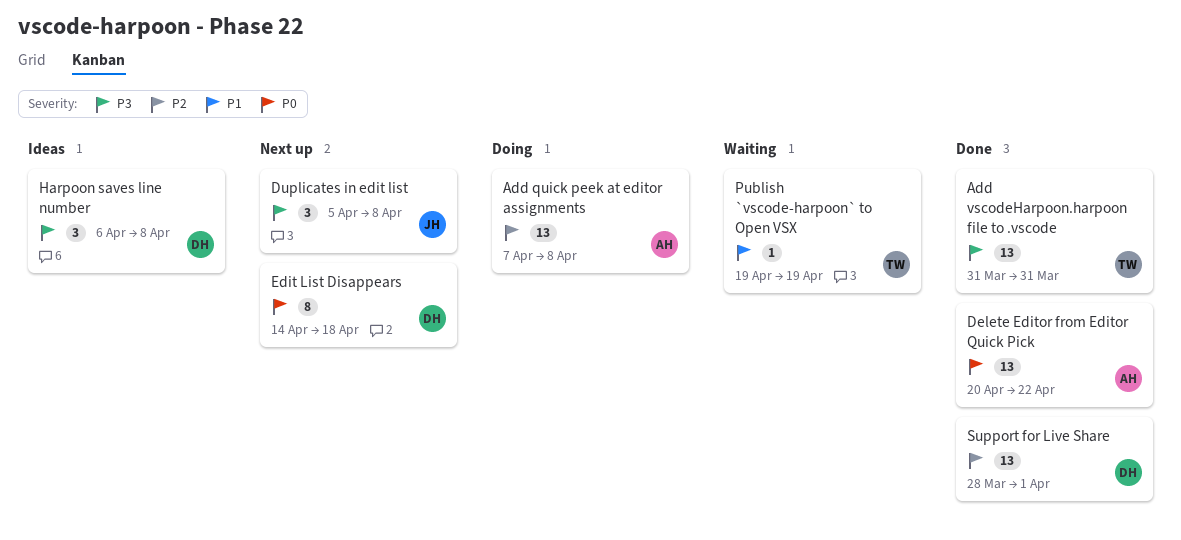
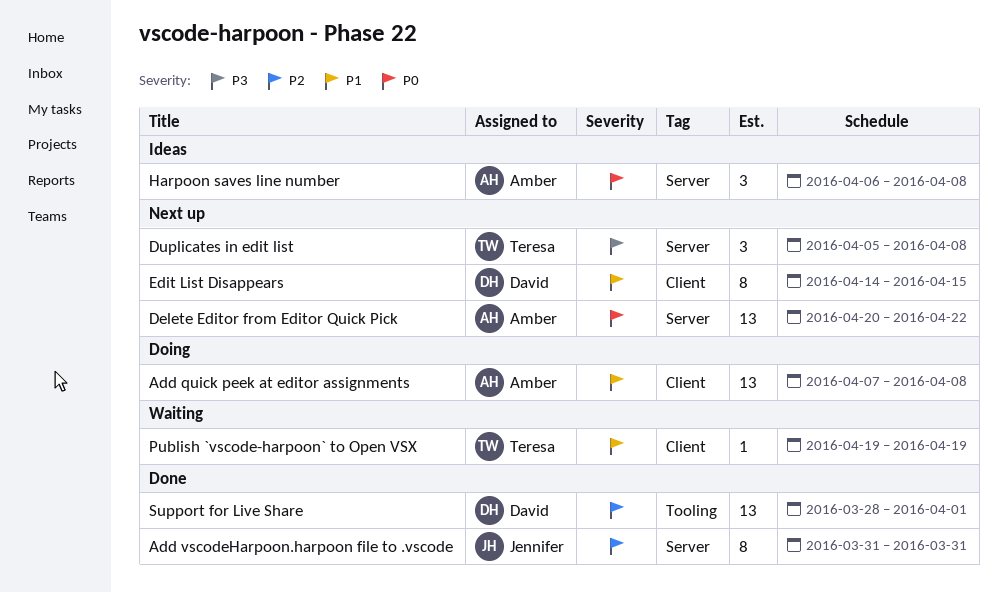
Add quick peek at editor assignments, priority: P2 -> P1
Add vscodeHarpoon.harpoon file to .vscode, owner: Teresa -> Jennifer
Add vscodeHarpoon.harpoon file to .vscode, priority: P3 -> P2
Add vscodeHarpoon.harpoon file to .vscode, estimate: 13 -> 8
Delete Editor from Editor Quick Pick, status: Done -> Next up
Duplicates in edit list, owner: Jennifer -> Teresa
Edit List Disappears, priority: P0 -> P1
Edit List Disappears, due: Apr 18 -> Apr 15
Harpoon saves line number, owner: David -> Amber
Harpoon saves line number, priority: P3 -> P0

